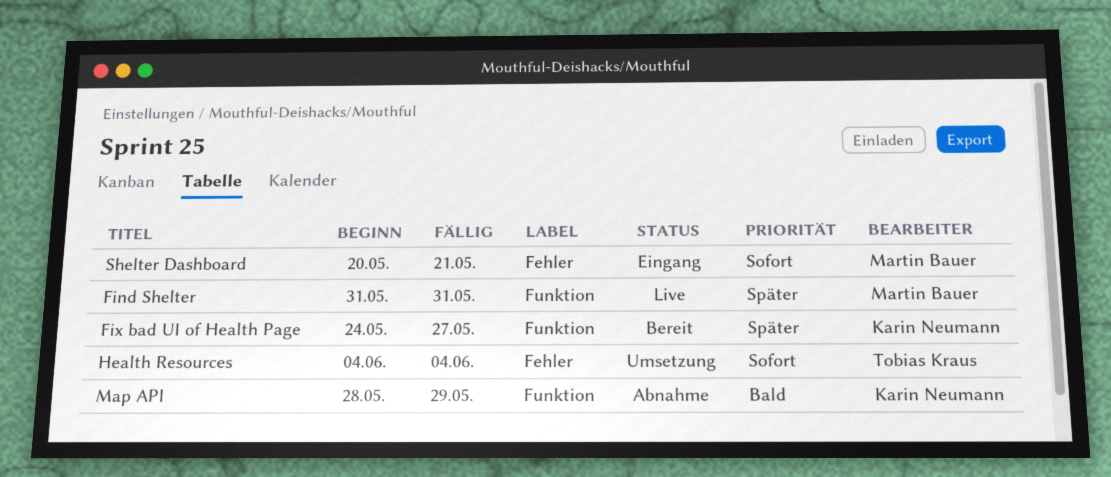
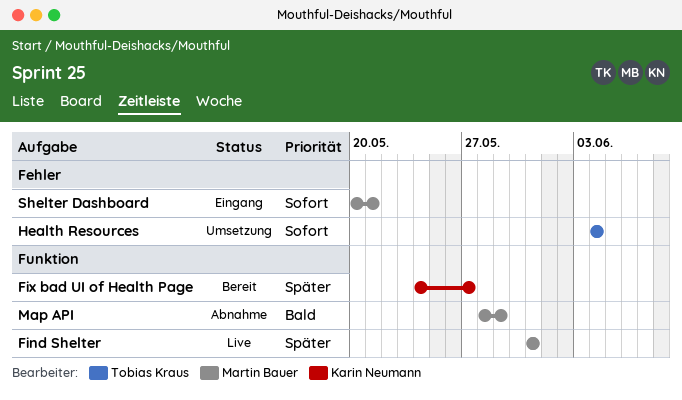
Map API, owner: Karin Neumann -> Martin Bauer

